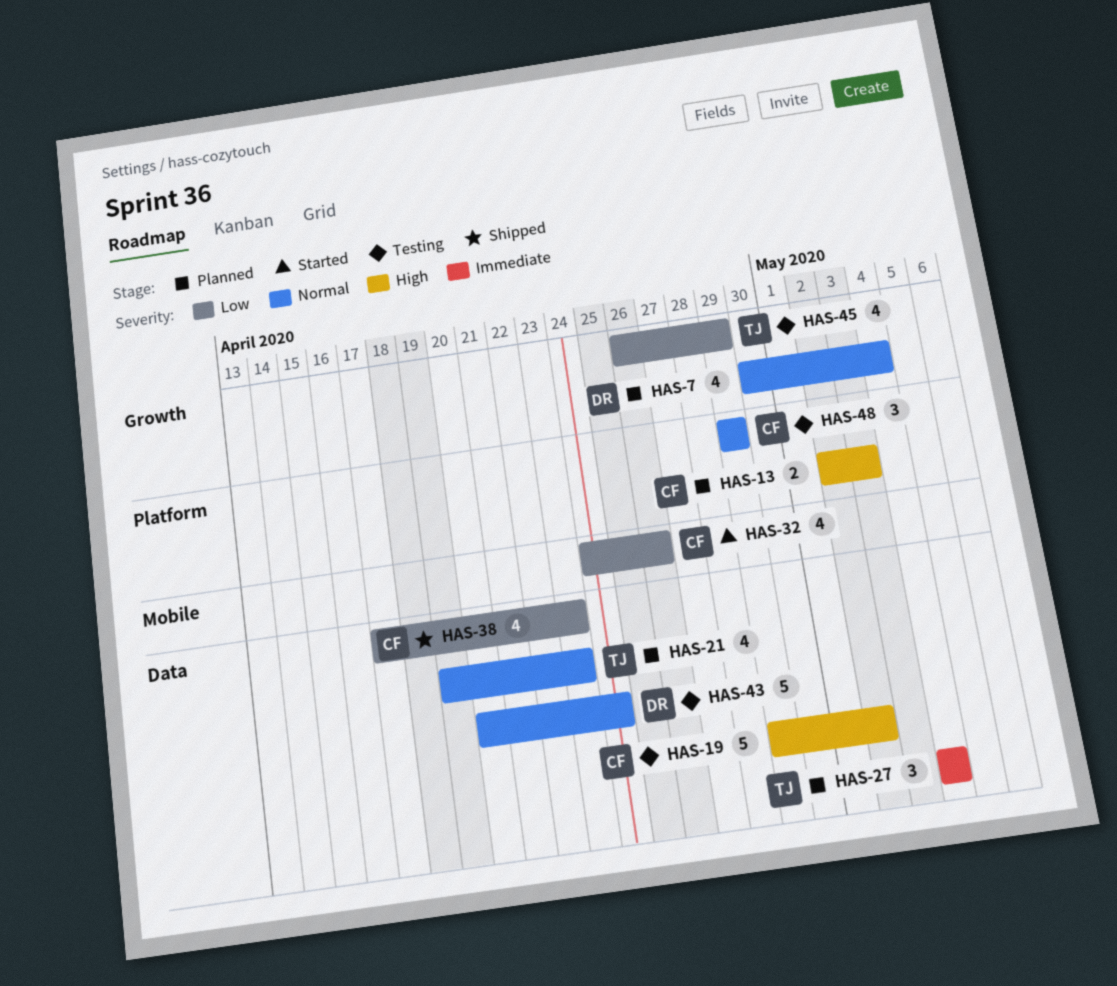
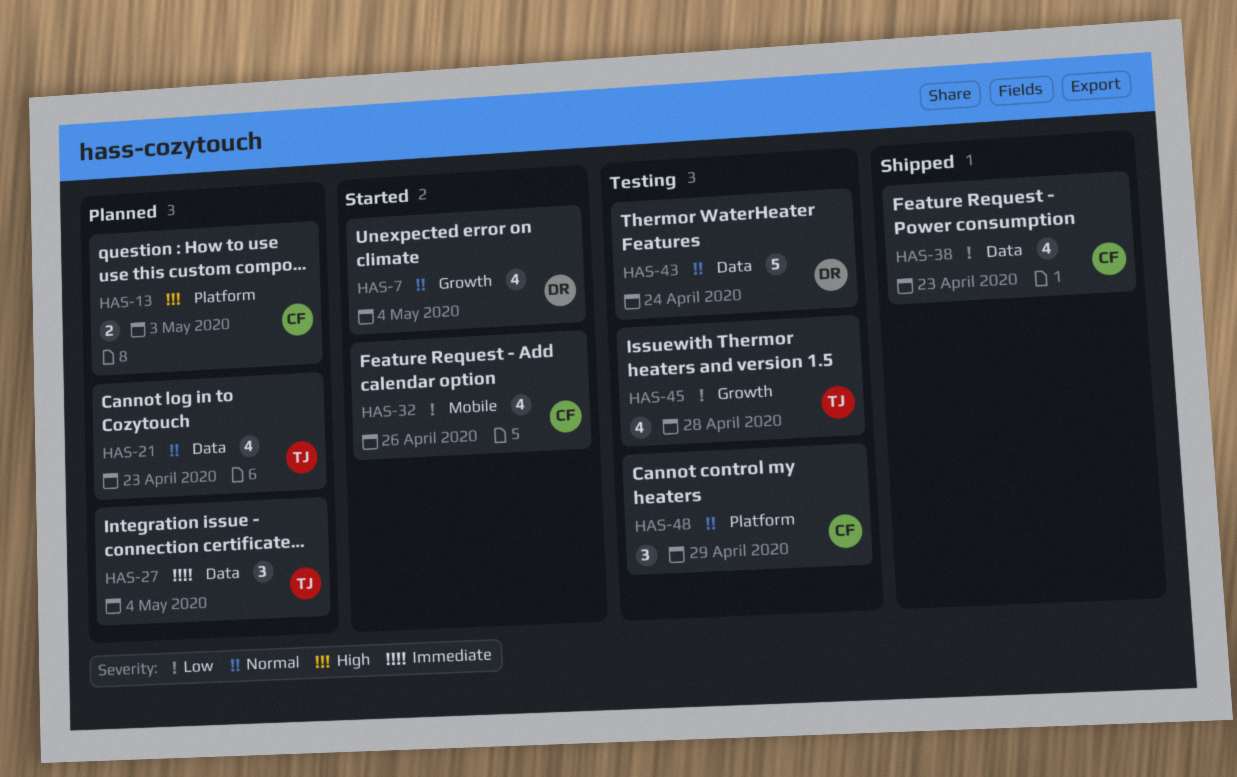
HAS-7, status: Planned -> Started
HAS-19: present -> none
HAS-45, due: Apr 29 -> Apr 28

